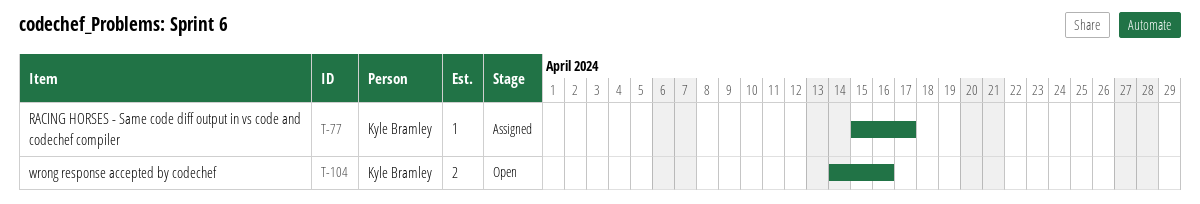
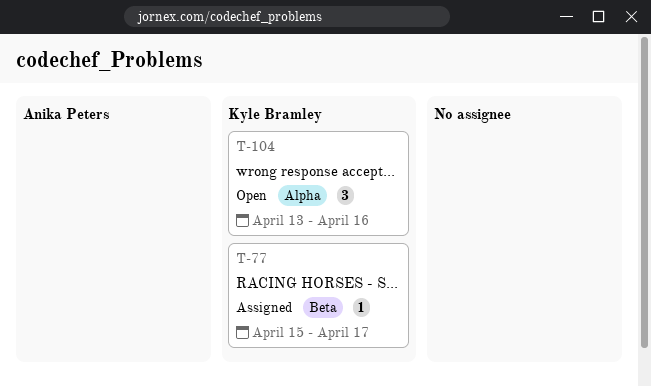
T-104, estimate: 2 -> 3
T-104, start: Apr 14 -> Apr 13

